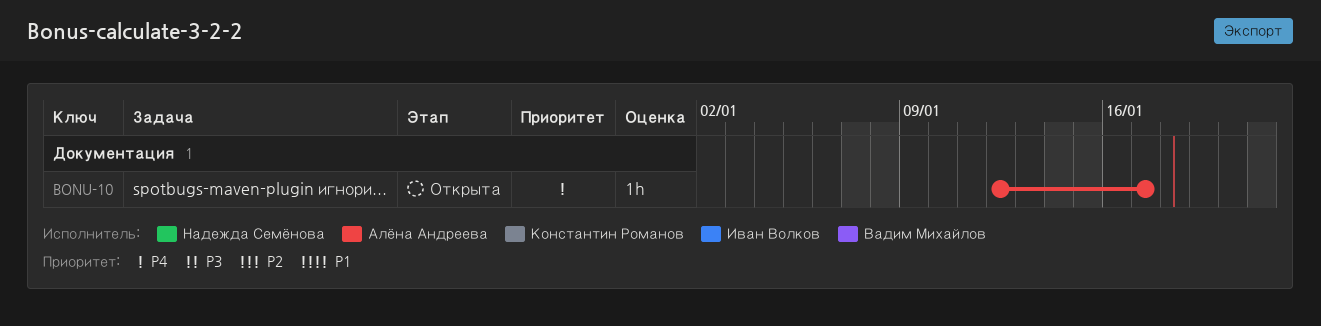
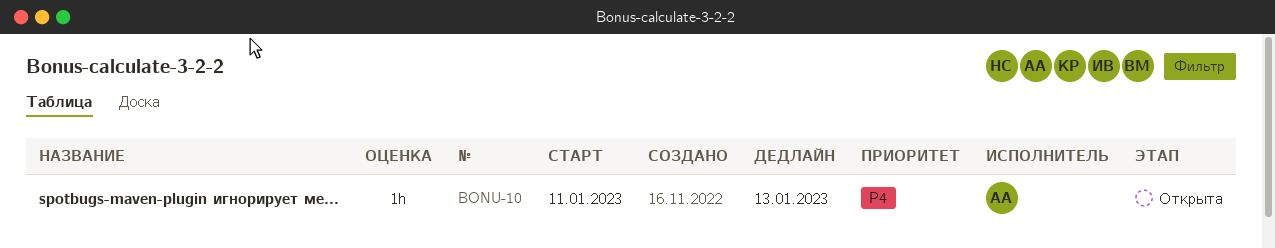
BONU-10, start: Jan 12 -> Jan 11
BONU-10, due: Jan 17 -> Jan 13

